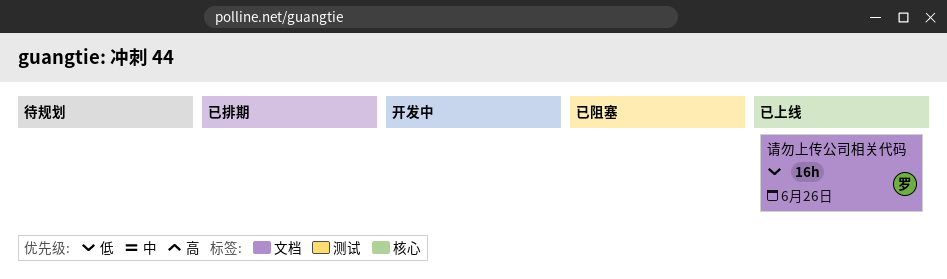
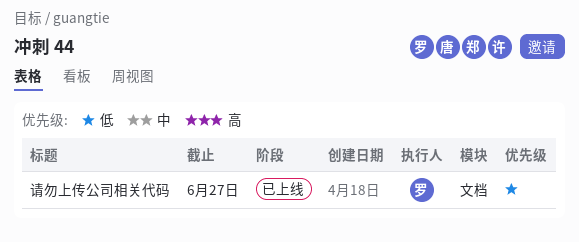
请勿上传公司相关代码, due: Jun 26 -> Jun 27

